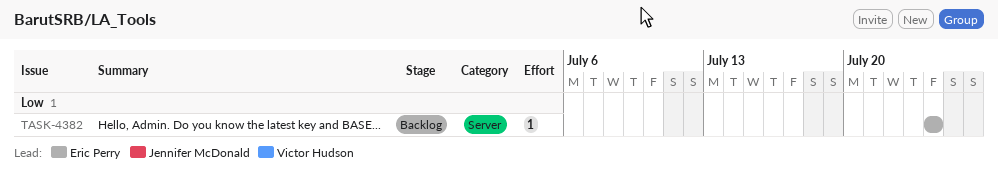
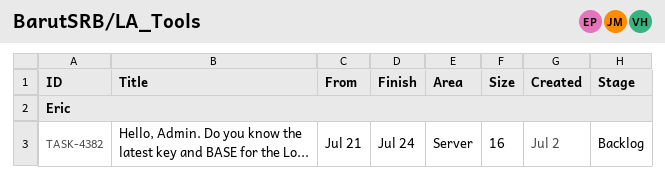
TASK-4382, estimate: 1 -> 16
TASK-4382, start: Jul 24 -> Jul 21

